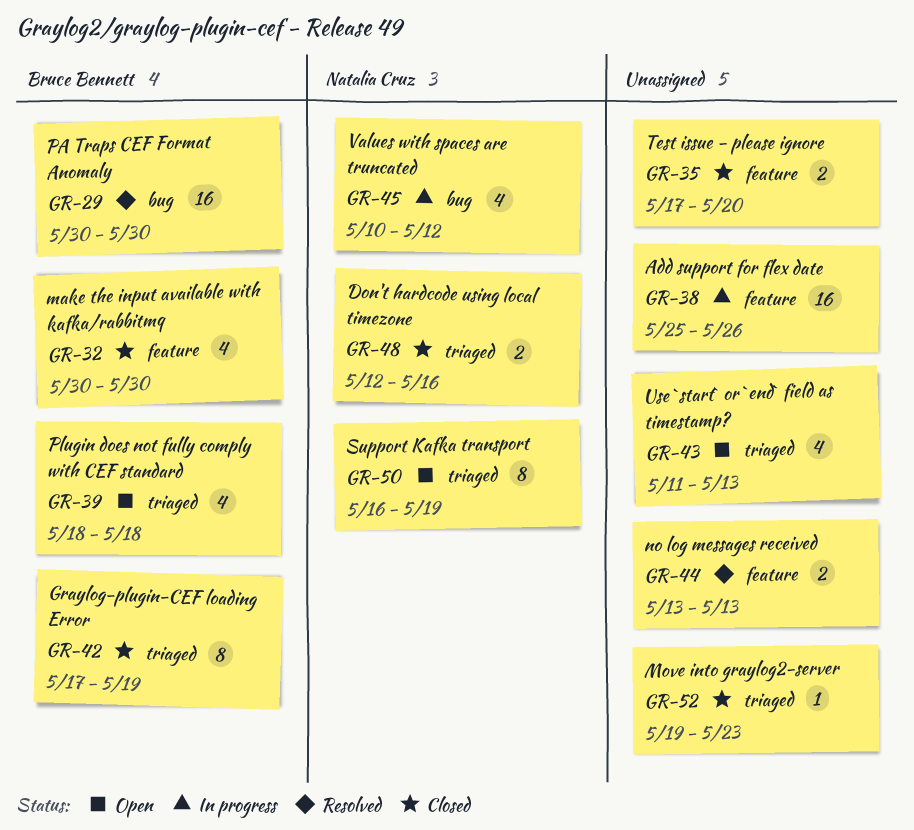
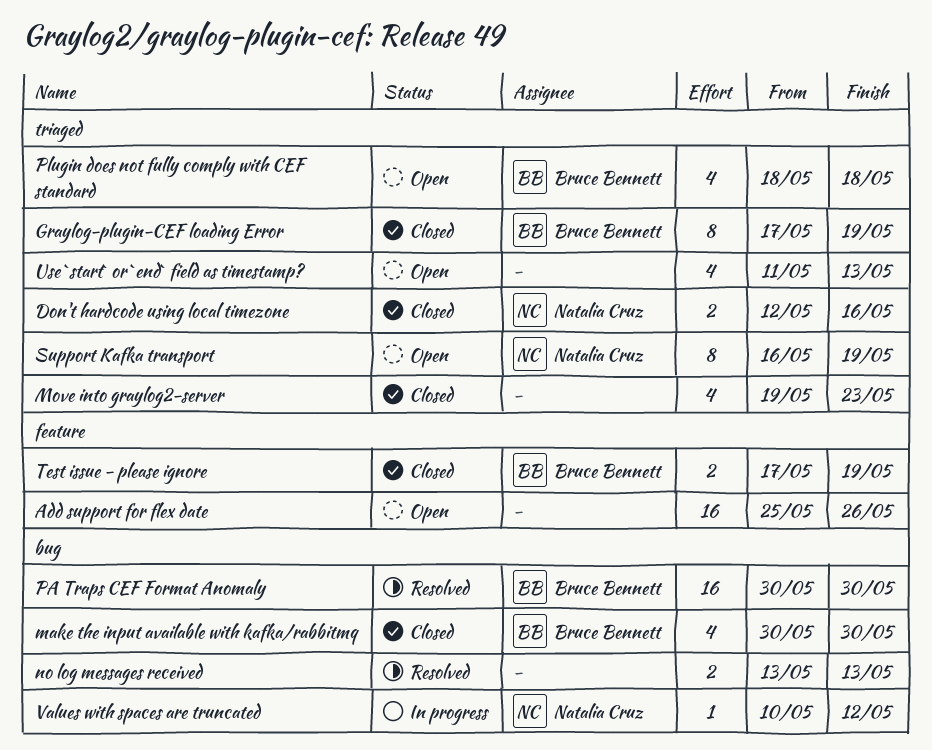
Add support for flex date, status: In progress -> Open
make the input available with kafka/rabbitmq, label: feature -> bug
Move into graylog2-server, estimate: 1 -> 4
no log messages received, label: feature -> bug
Test issue - please ignore, owner: none -> Bruce Bennett
Test issue - please ignore, due: May 20 -> May 19
Values with spaces are truncated, estimate: 4 -> 1

